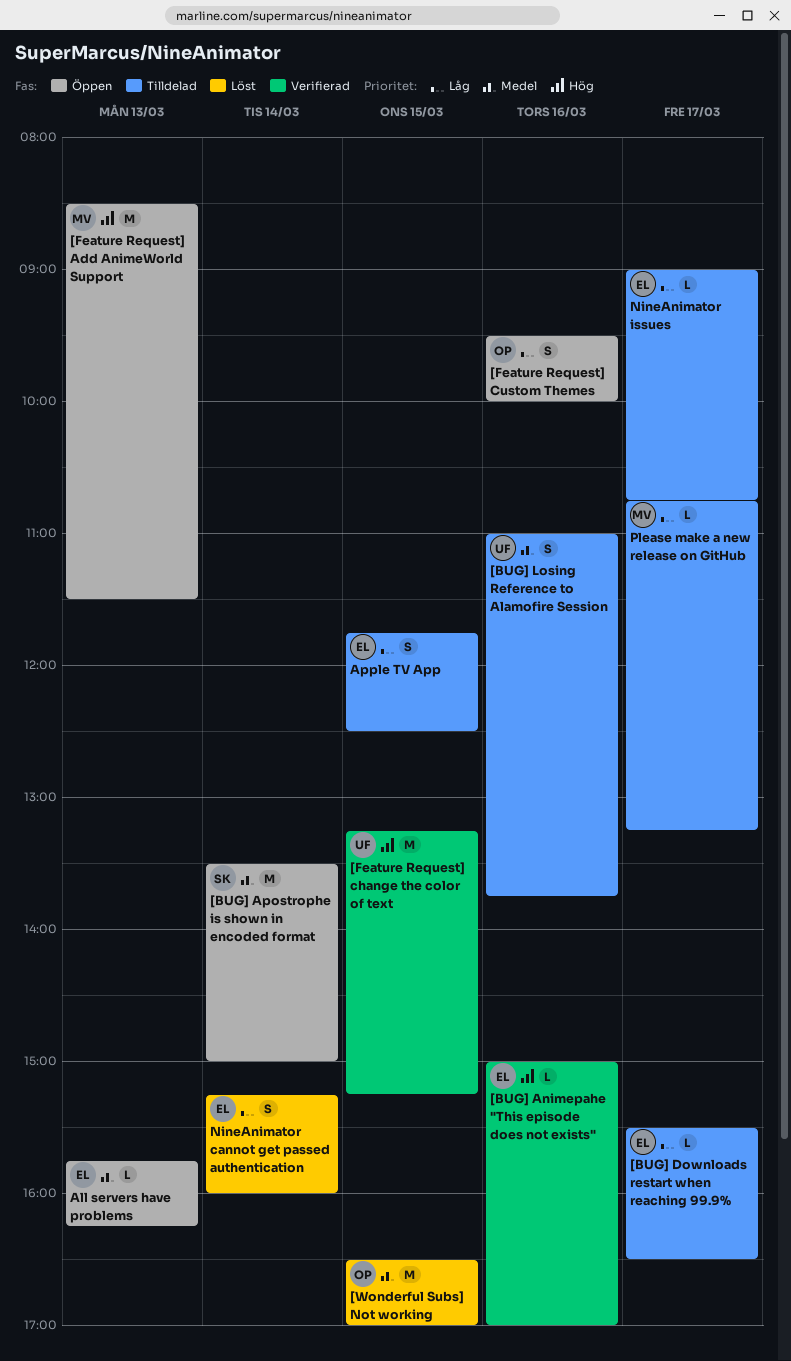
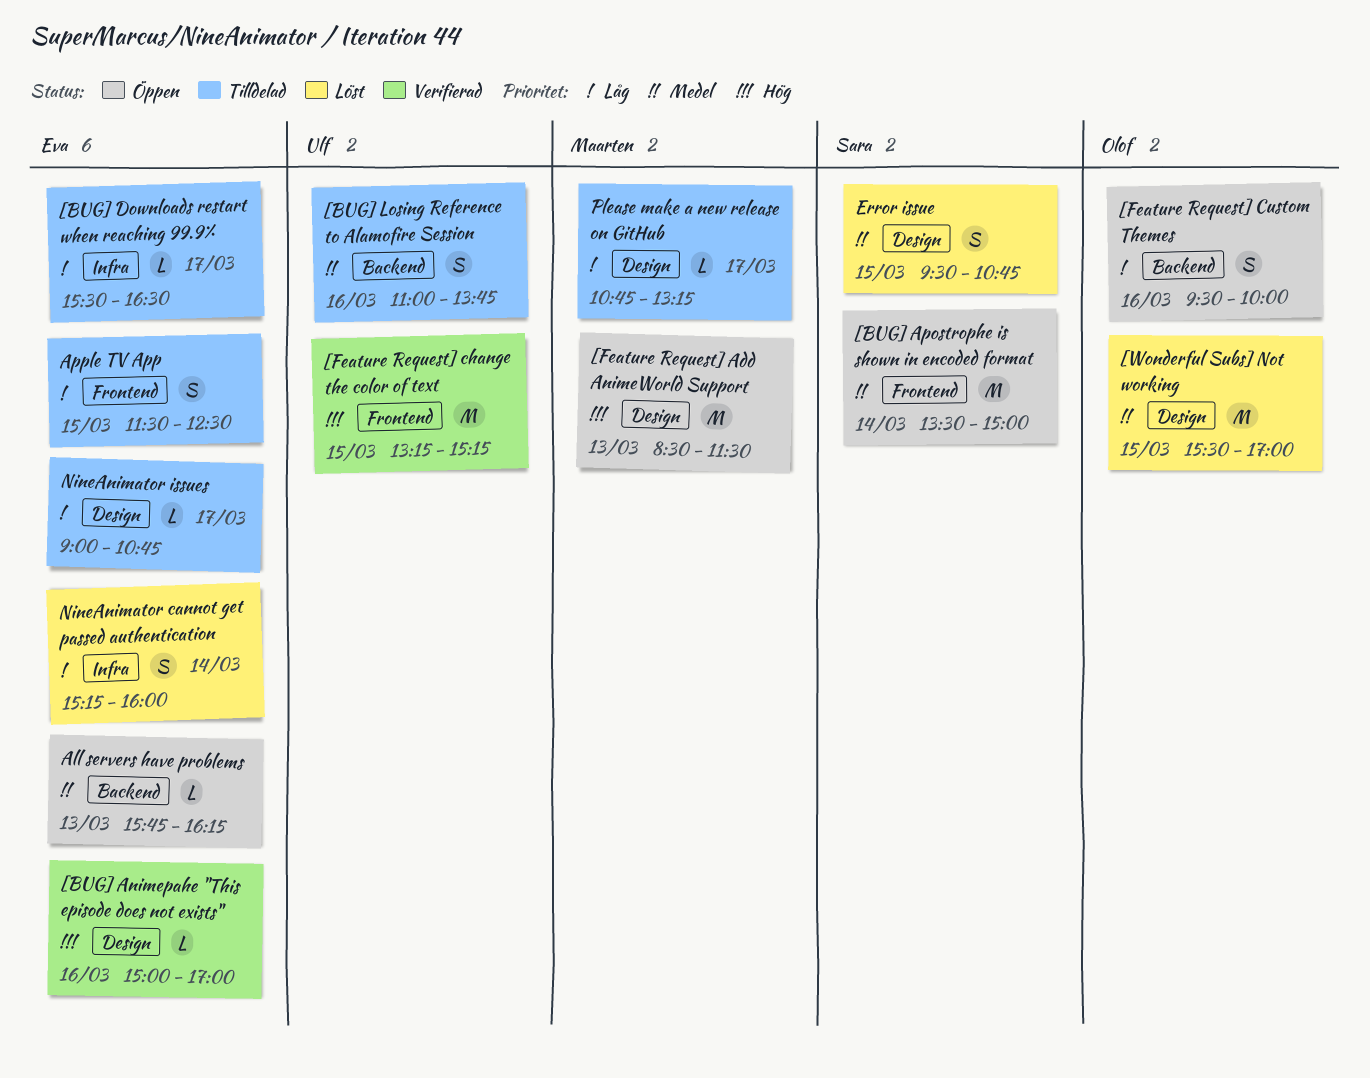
[Wonderful Subs] Not working, begins: 16:30 -> 15:30
Apple TV App, begins: 11:45 -> 11:30
Error issue: none -> present

